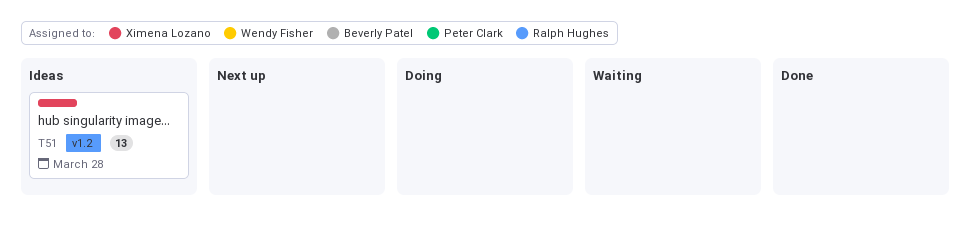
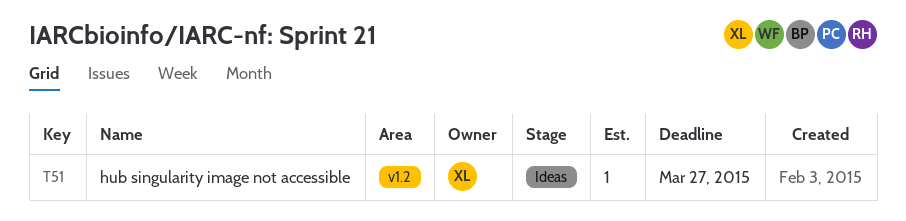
T51, estimate: 13 -> 1
T51, due: Mar 28 -> Mar 27

